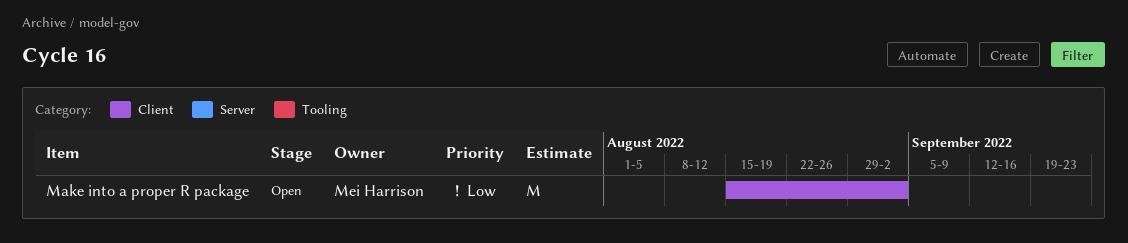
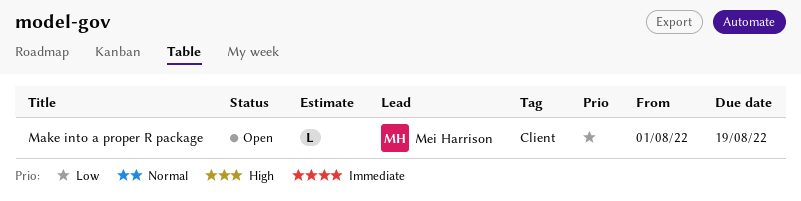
Make into a proper R package, estimate: M -> L
Make into a proper R package, start: Aug 15 -> Aug 1
Make into a proper R package, due: Sep 2 -> Aug 19

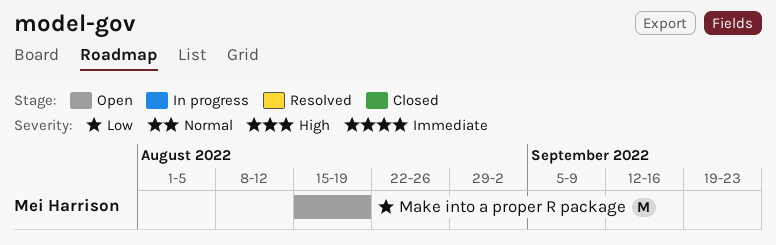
Make into a proper R package, estimate: L -> M
Make into a proper R package, start: Aug 1 -> Aug 15

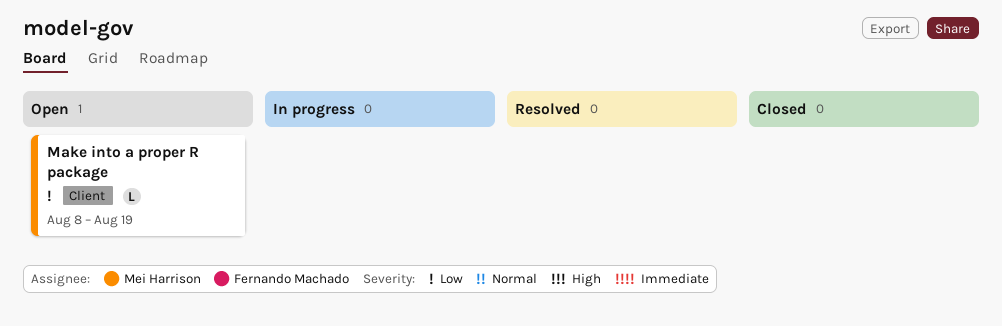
Make into a proper R package, estimate: M -> L
Make into a proper R package, start: Aug 15 -> Aug 8

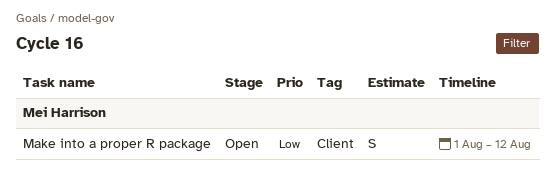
Make into a proper R package, estimate: L -> S
Make into a proper R package, start: Aug 8 -> Aug 1
Make into a proper R package, due: Aug 19 -> Aug 12

